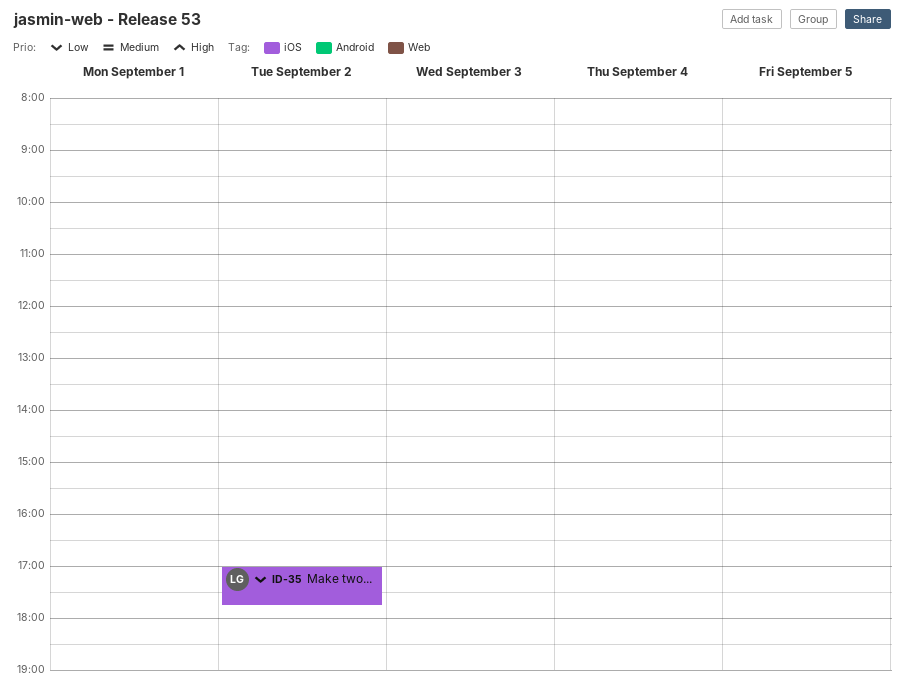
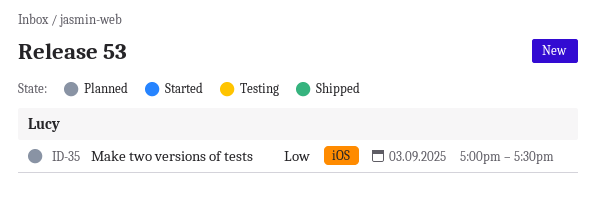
ID-35, day: Sep 2 -> Sep 3
ID-35, ends: 17:45 -> 17:30

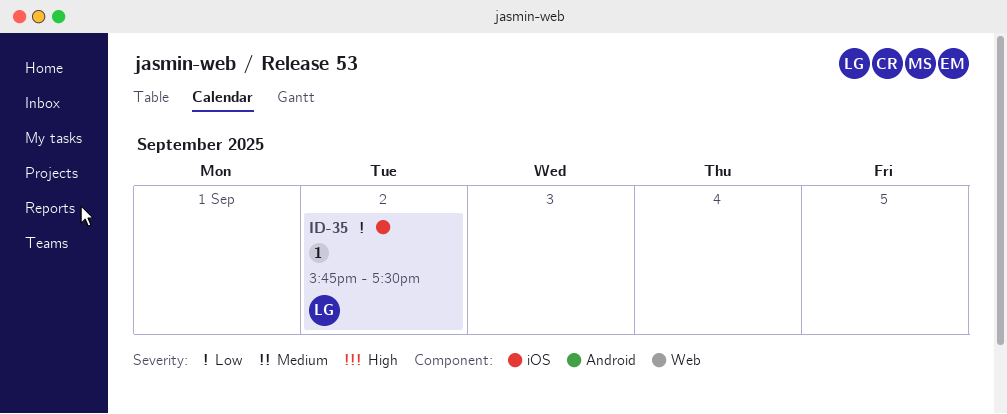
ID-35, day: Sep 3 -> Sep 2
ID-35, begins: 17:00 -> 15:45

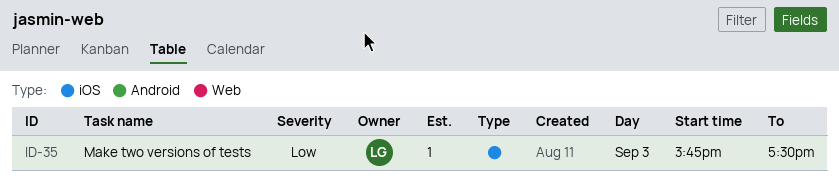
ID-35, day: Sep 2 -> Sep 3

